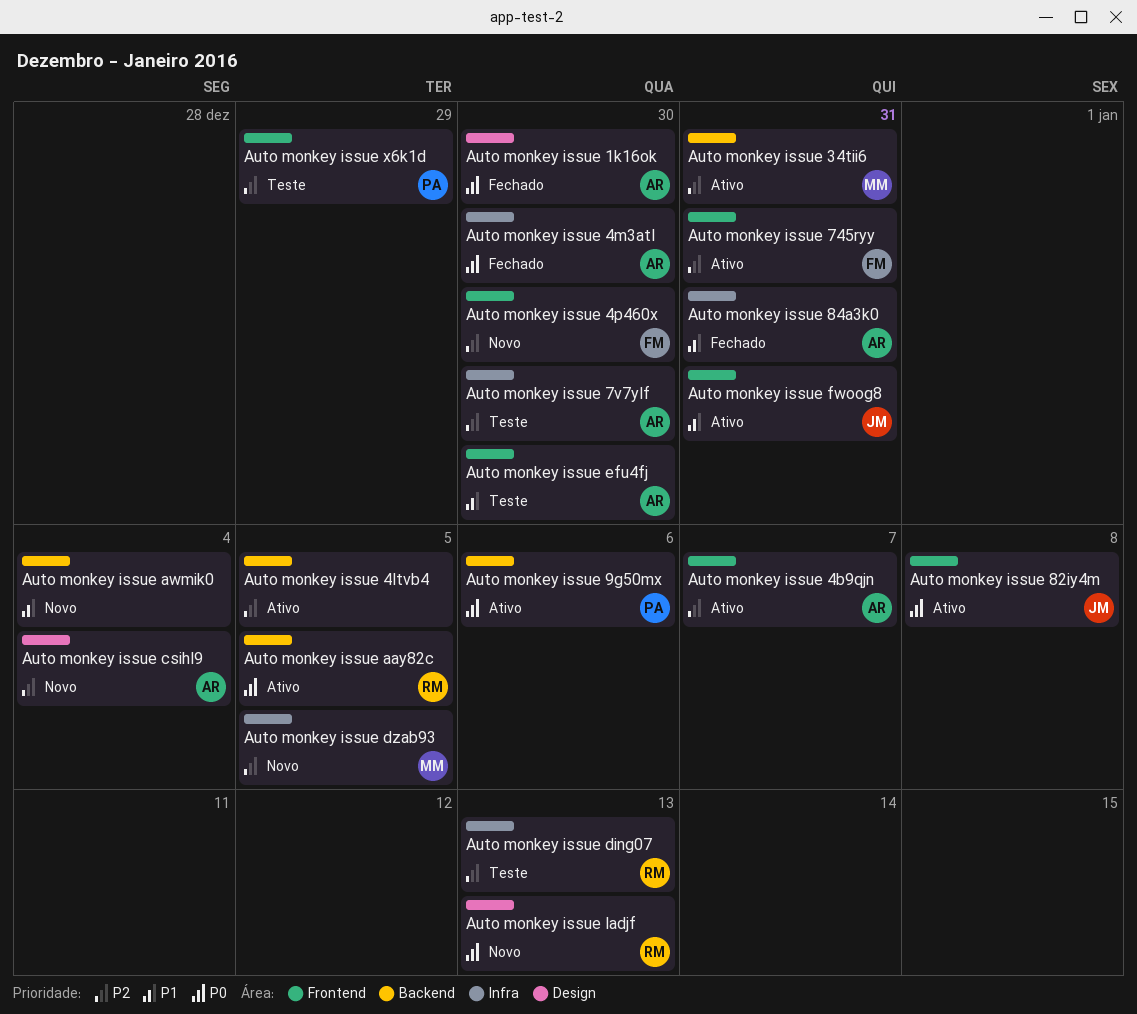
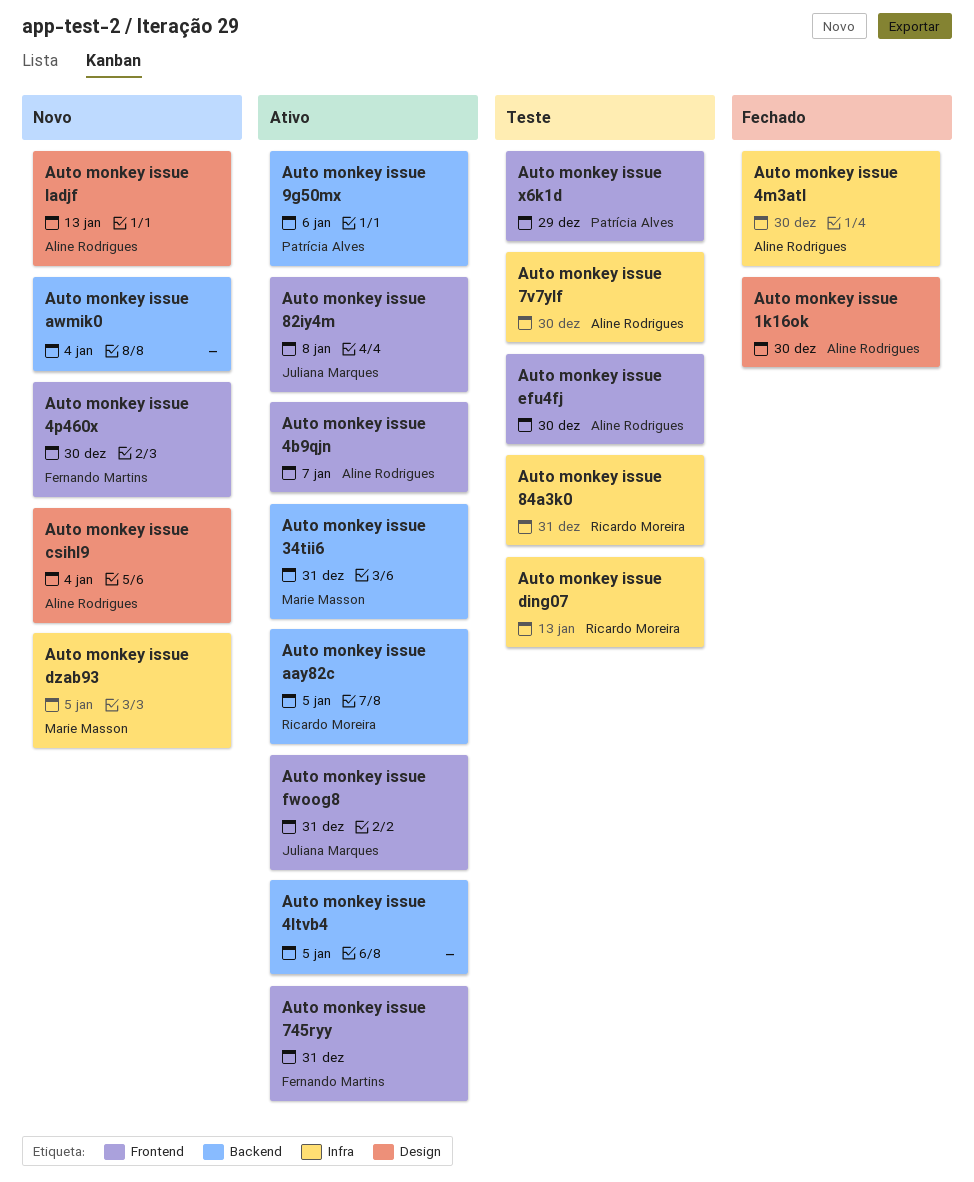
Auto monkey issue 84a3k0, status: Fechado -> Teste
Auto monkey issue 84a3k0, owner: Aline Rodrigues -> Ricardo Moreira
Auto monkey issue ladjf, owner: Ricardo Moreira -> Aline Rodrigues

